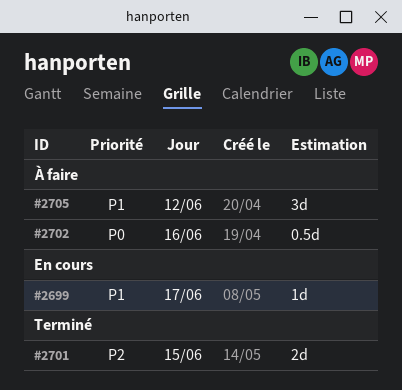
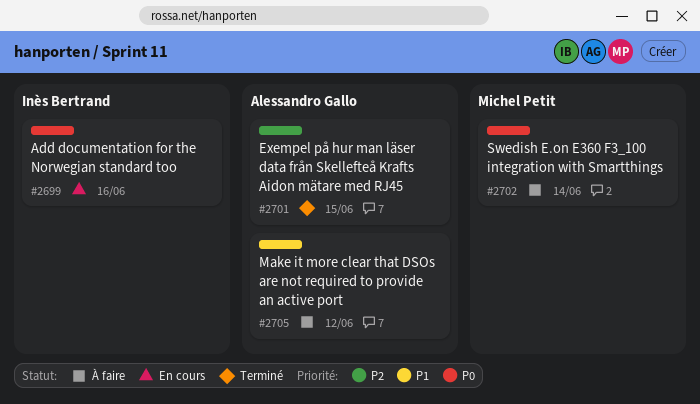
#2699, priority: P1 -> P0
#2699, day: Jun 17 -> Jun 16
#2702, day: Jun 16 -> Jun 14

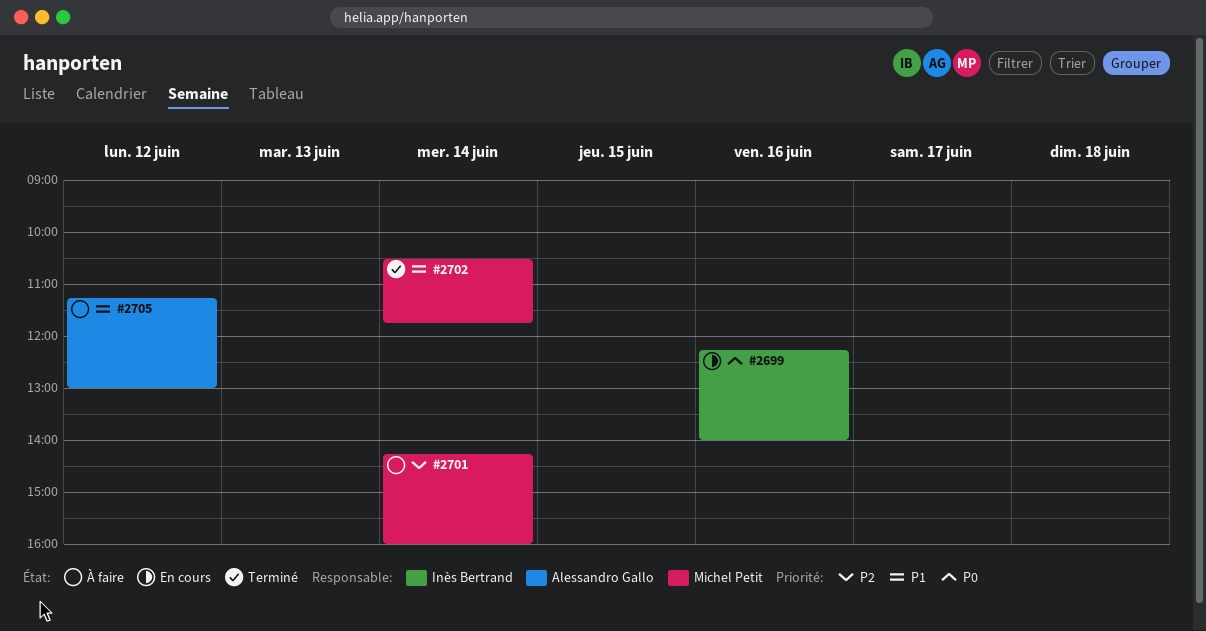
#2701, status: Terminé -> À faire
#2701, owner: Alessandro Gallo -> Michel Petit
#2701, day: Jun 15 -> Jun 14
#2702, status: À faire -> Terminé
#2702, priority: P0 -> P1

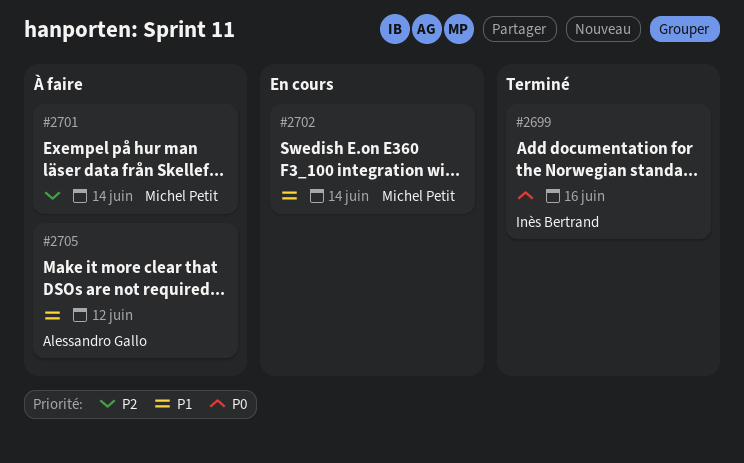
#2699, status: En cours -> Terminé
#2702, status: Terminé -> En cours

